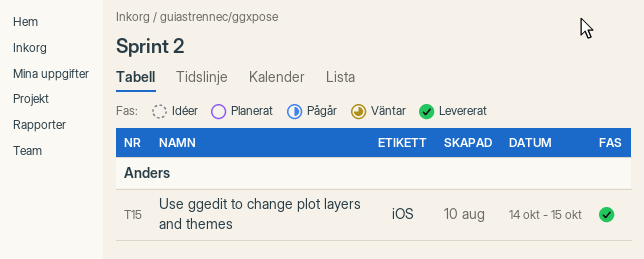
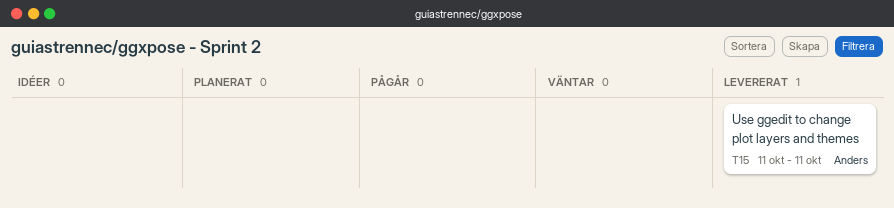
T15, start: Oct 14 -> Oct 11
T15, due: Oct 15 -> Oct 11

